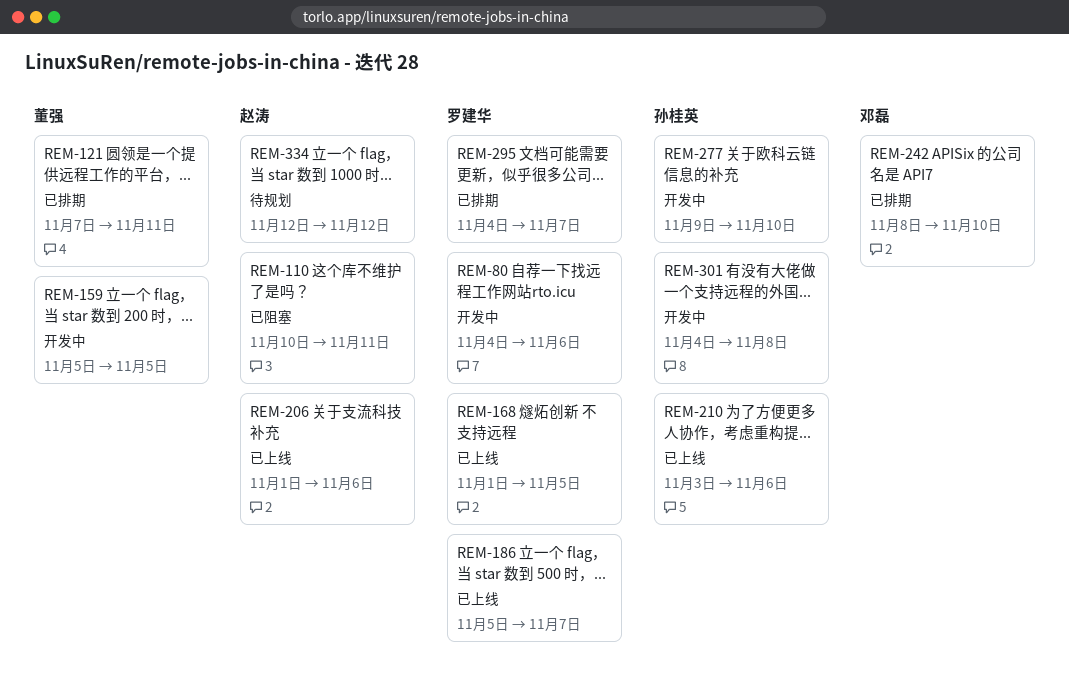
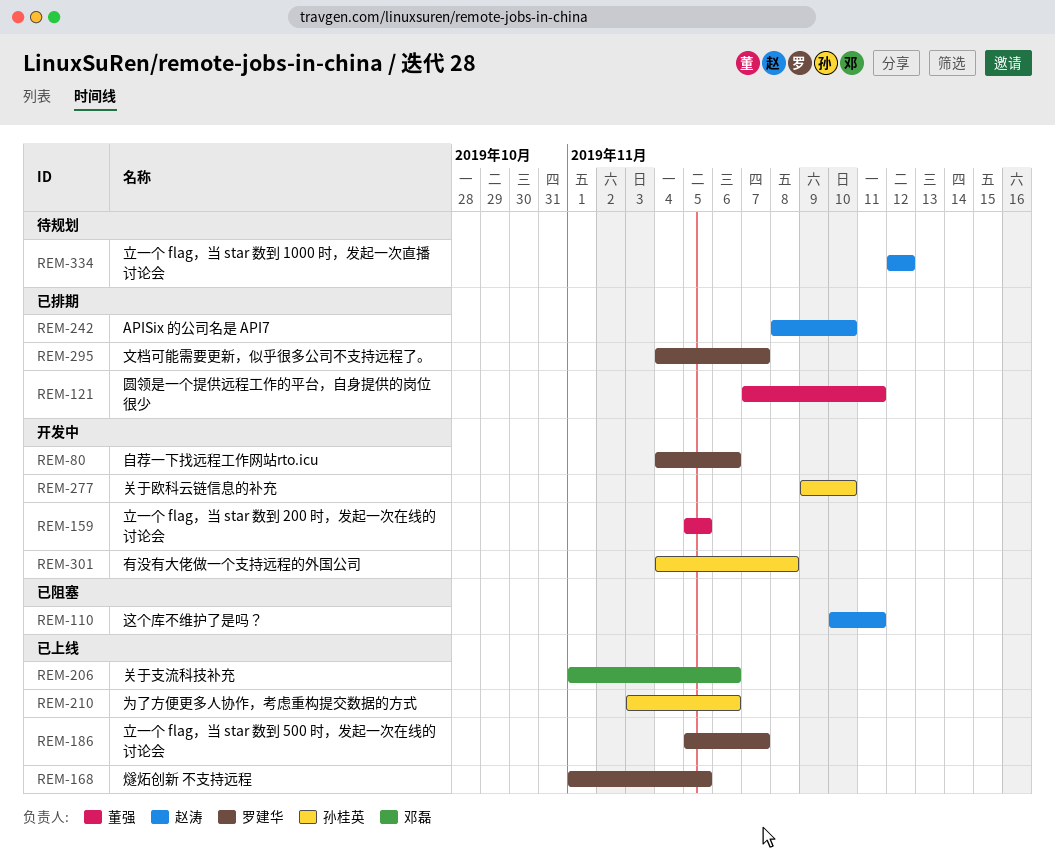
REM-206, owner: 赵涛 -> 邓磊
REM-242, owner: 邓磊 -> 赵涛

